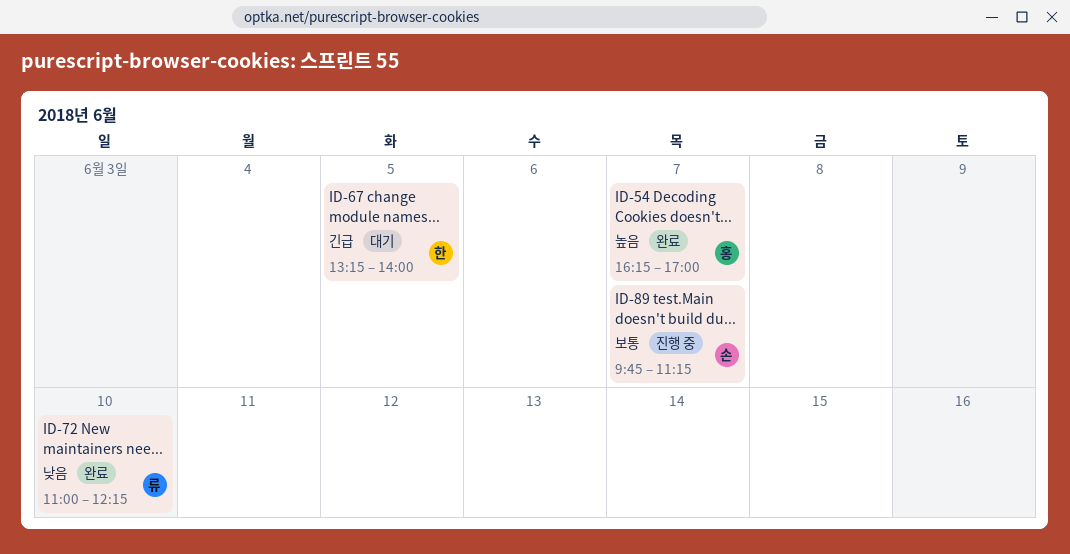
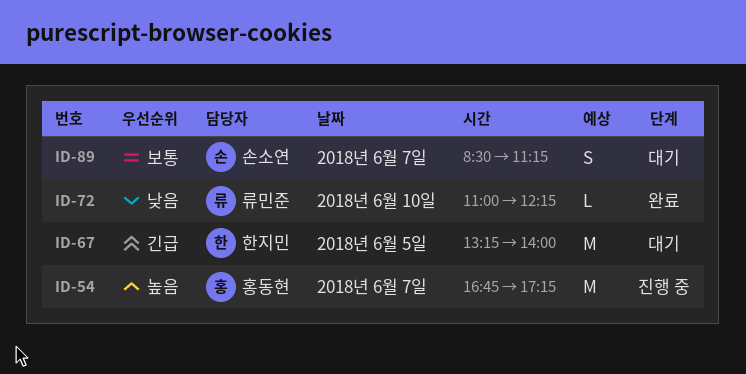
ID-54, status: 완료 -> 진행 중
ID-54, begins: 16:15 -> 16:45
ID-54, ends: 17:00 -> 17:15
ID-89, status: 진행 중 -> 대기
ID-89, begins: 09:45 -> 08:30

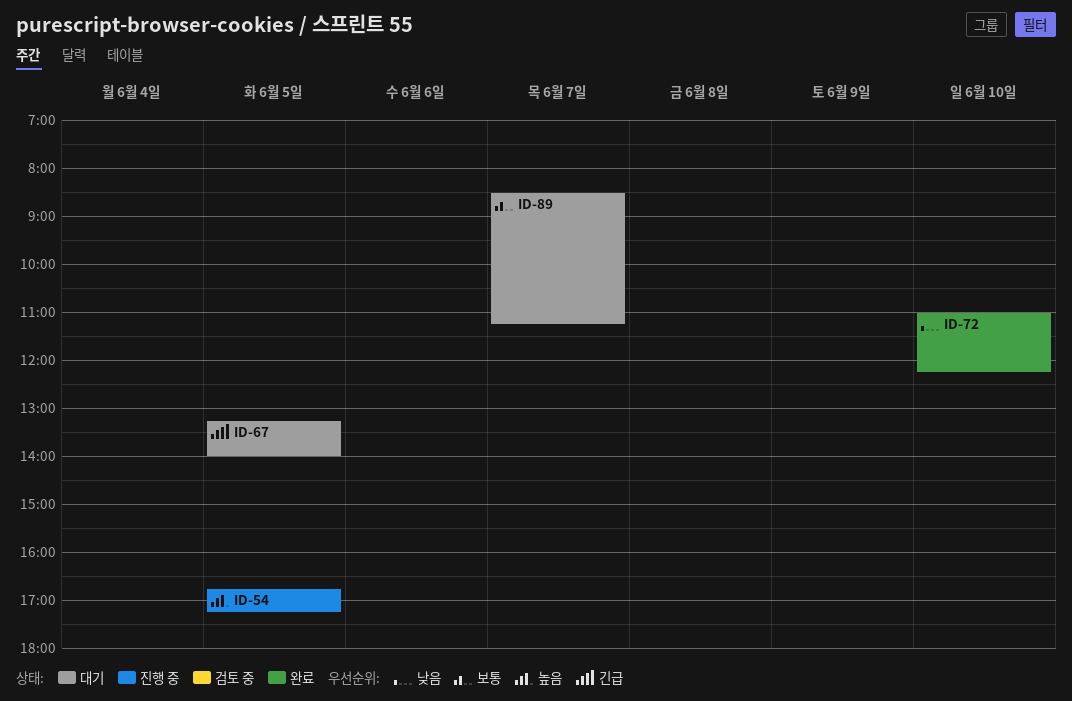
ID-54, day: Jun 7 -> Jun 5

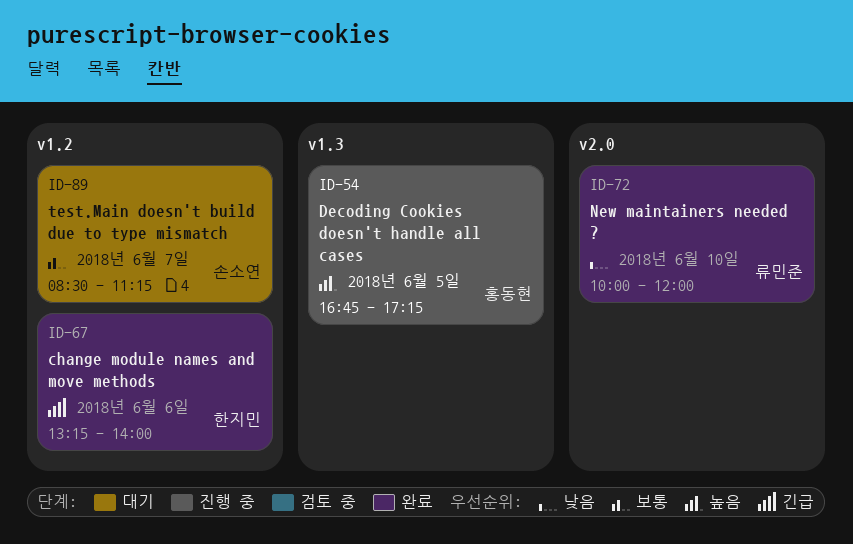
ID-67, status: 대기 -> 완료
ID-67, day: Jun 5 -> Jun 6
ID-72, begins: 11:00 -> 10:00
ID-72, ends: 12:15 -> 12:00

